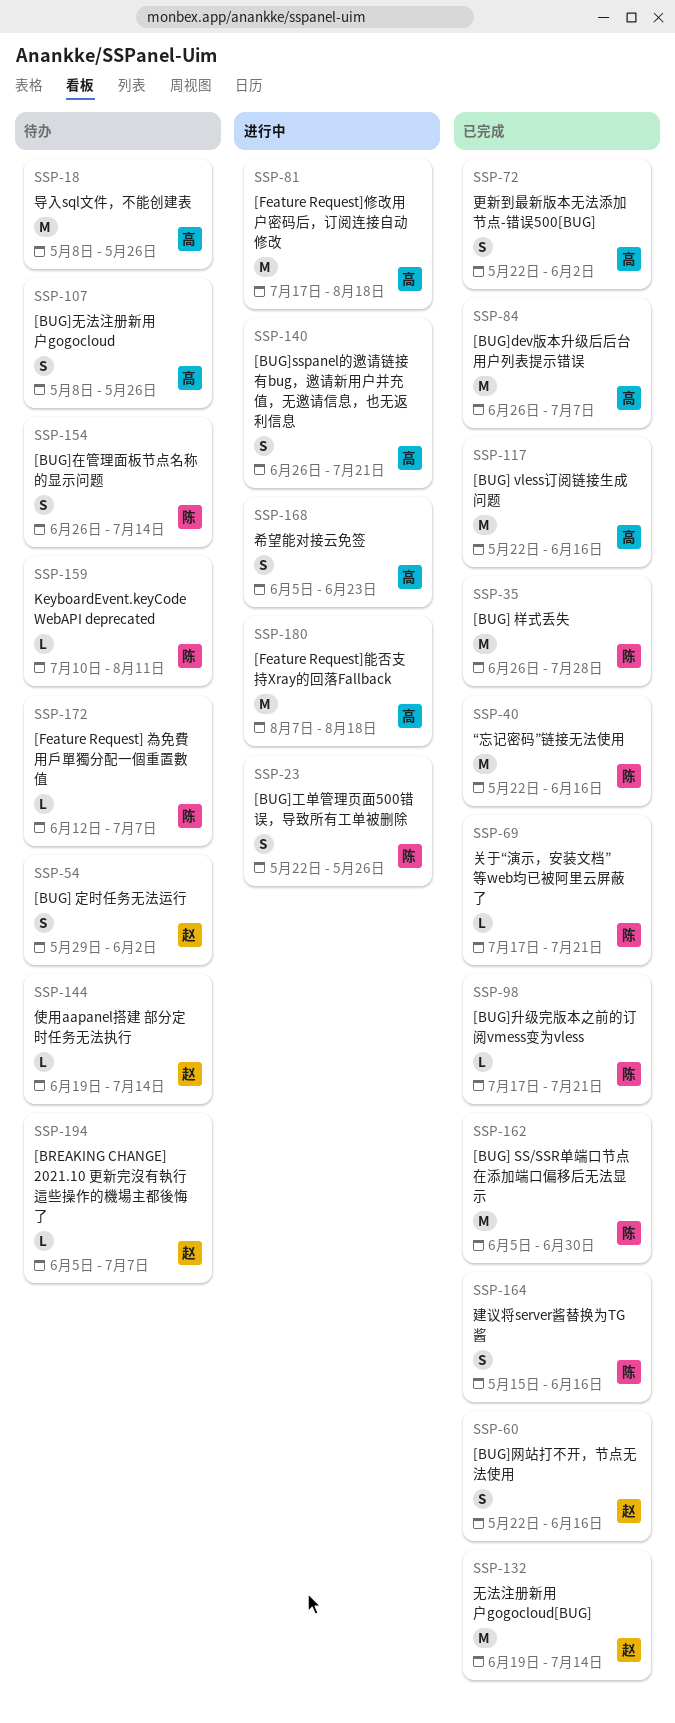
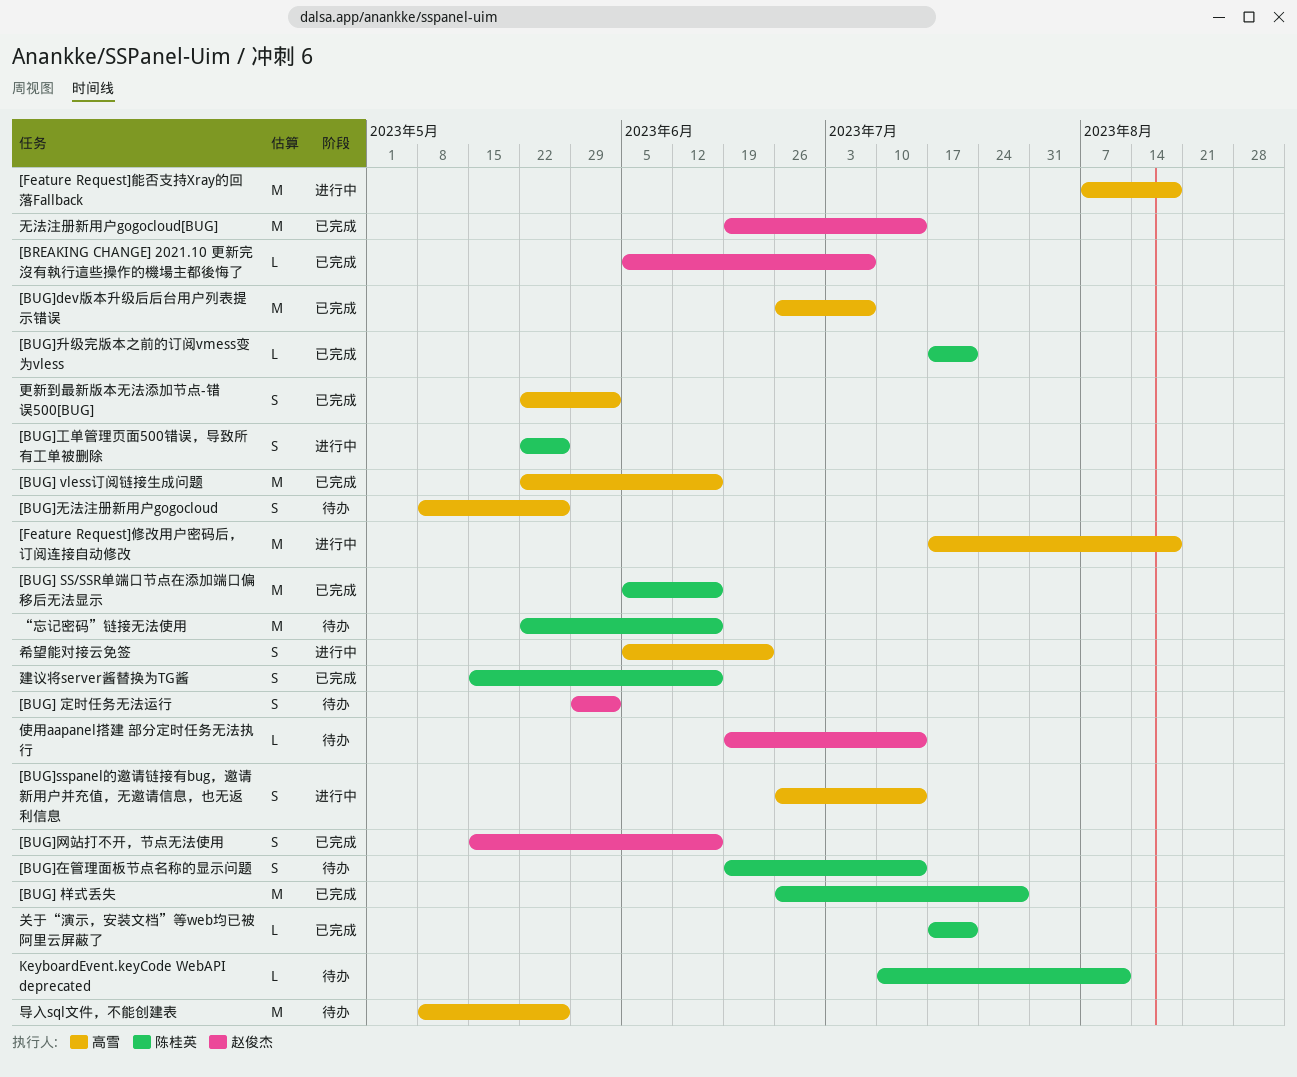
[BREAKING CHANGE] 2021.10 更新完沒有執行這些操作的機場主都後悔了, status: 待办 -> 已完成
[BUG] SS/SSR单端口节点在添加端口偏移后无法显示, due: Jun 30 -> Jun 16
[BUG]sspanel的邀请链接有bug，邀请新用户并充值，无邀请信息，也无返利信息, due: Jul 21 -> Jul 14
[BUG]在管理面板节点名称的显示问题, start: Jun 26 -> Jun 19
[BUG]网站打不开，节点无法使用, start: May 22 -> May 15
[Feature Request] 為免費用戶單獨分配一個重置數值: present -> none
“忘记密码”链接无法使用, status: 已完成 -> 待办

